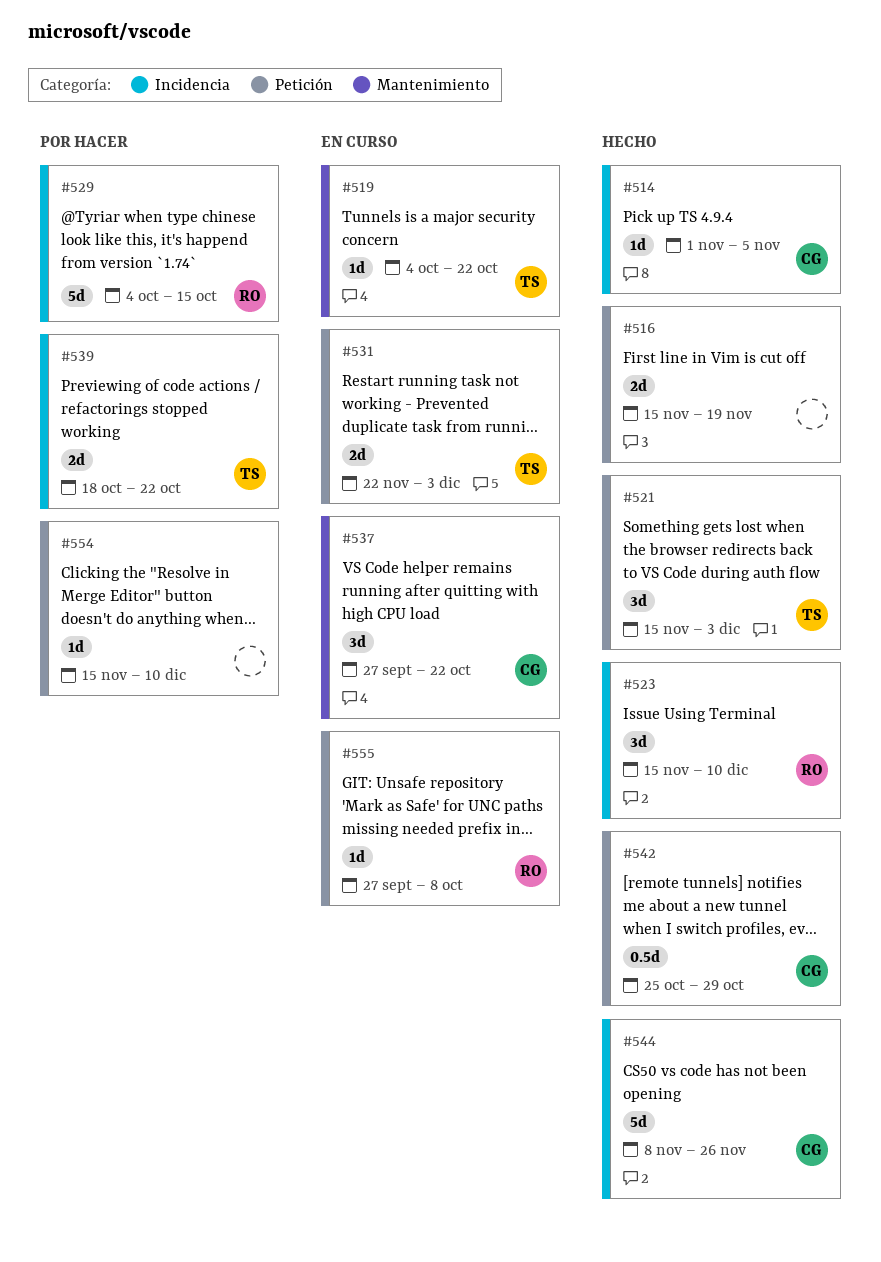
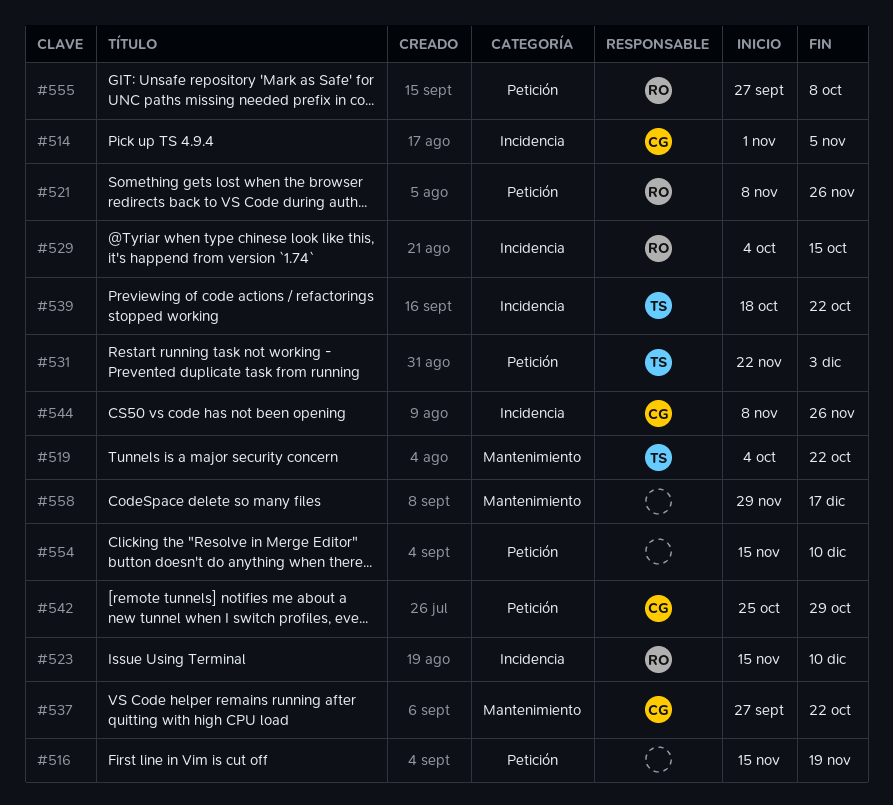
#521, owner: TS -> RO
#521, start: Nov 15 -> Nov 8
#521, due: Dec 3 -> Nov 26
#558: none -> present

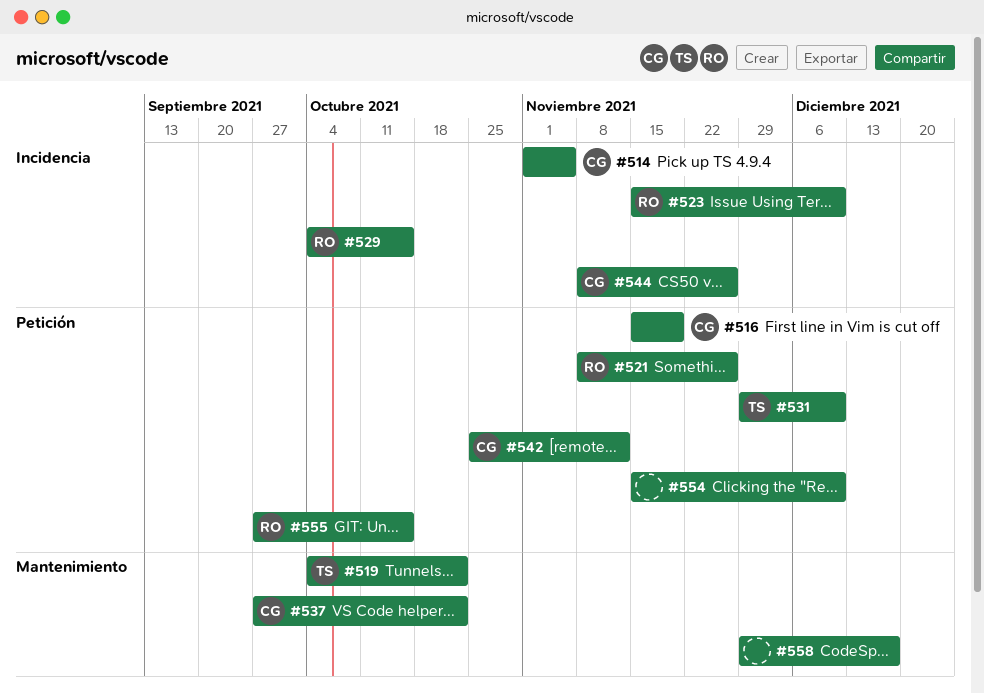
#516, owner: none -> CG
#531, start: Nov 22 -> Nov 29
#531, due: Dec 3 -> Dec 10
#539: present -> none
#542, due: Oct 29 -> Nov 12
#555, due: Oct 8 -> Oct 15

